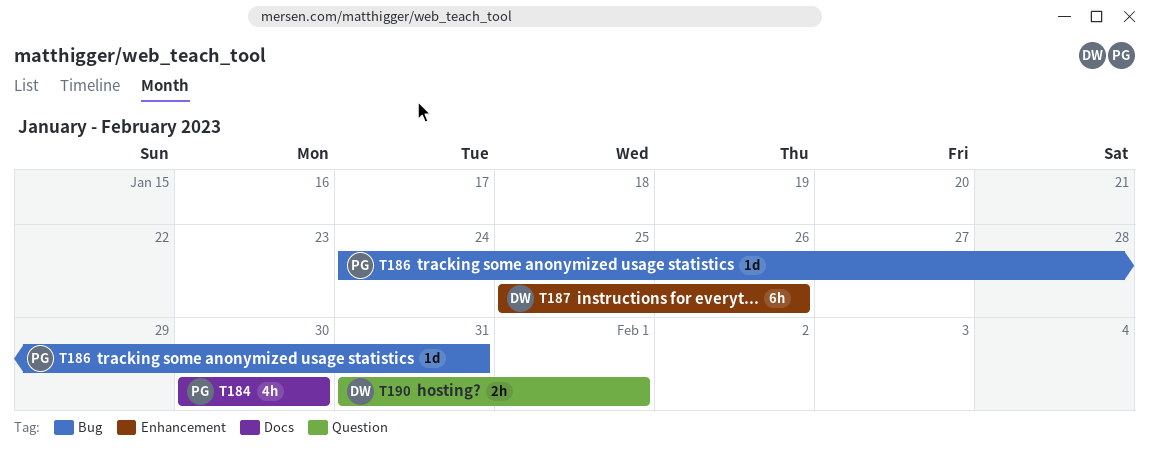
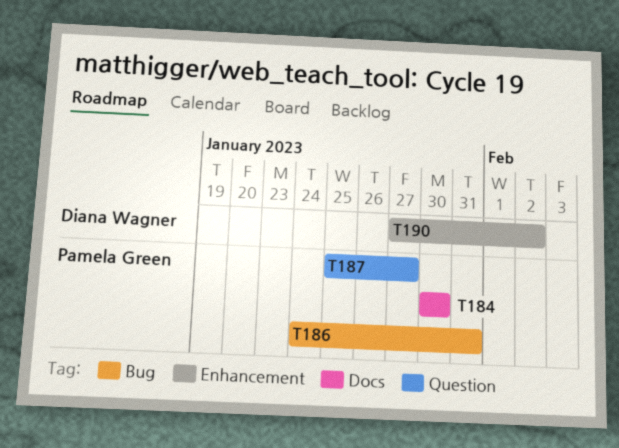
T187, owner: Diana Wagner -> Pamela Green
T187, label: Enhancement -> Question
T187, due: Jan 26 -> Jan 27
T190, label: Question -> Enhancement
T190, start: Jan 31 -> Jan 27
T190, due: Feb 1 -> Feb 2

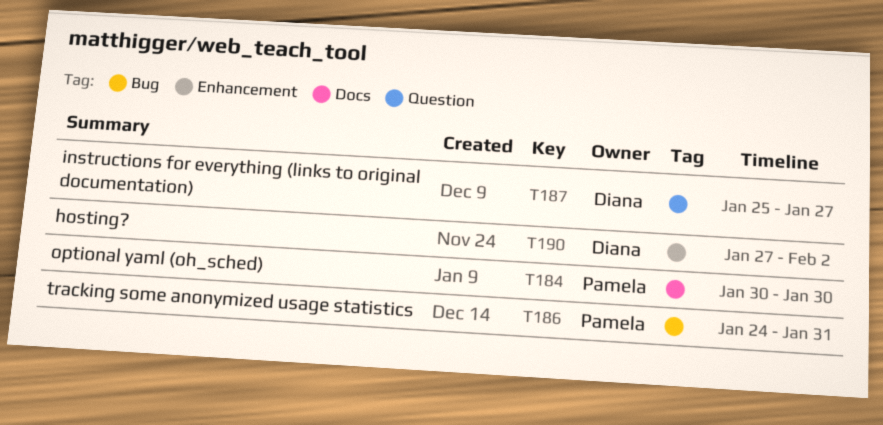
T187, owner: Pamela Green -> Diana Wagner

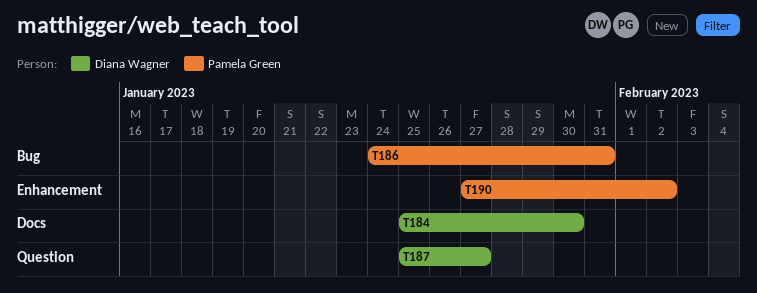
T184, owner: Pamela Green -> Diana Wagner
T184, start: Jan 30 -> Jan 25
T190, owner: Diana Wagner -> Pamela Green

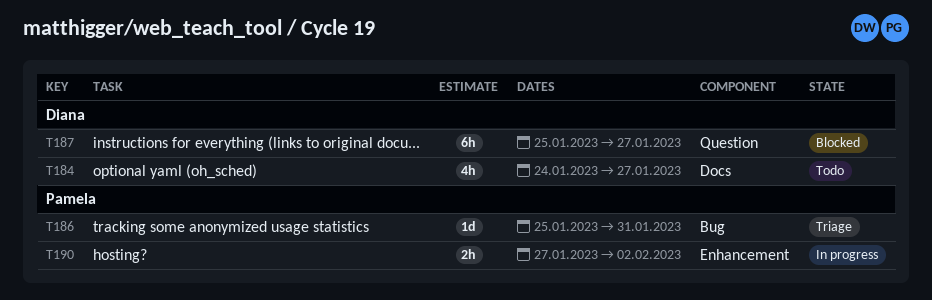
T184, start: Jan 25 -> Jan 24
T184, due: Jan 30 -> Jan 27
T186, start: Jan 24 -> Jan 25

